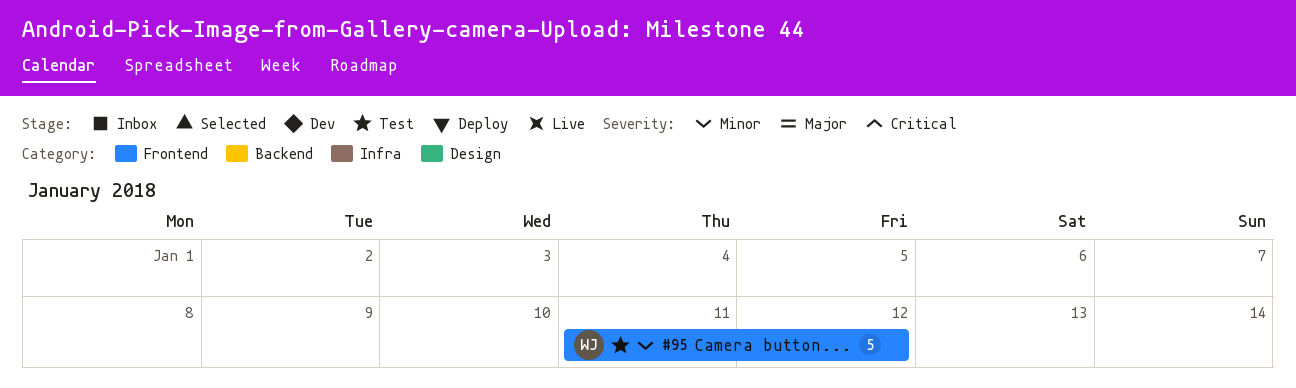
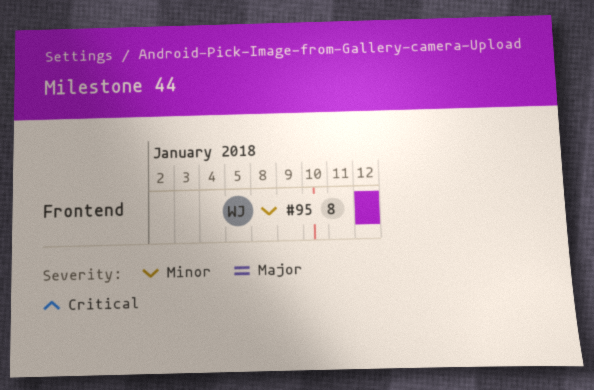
#95, estimate: 5 -> 8
#95, start: Jan 11 -> Jan 12

